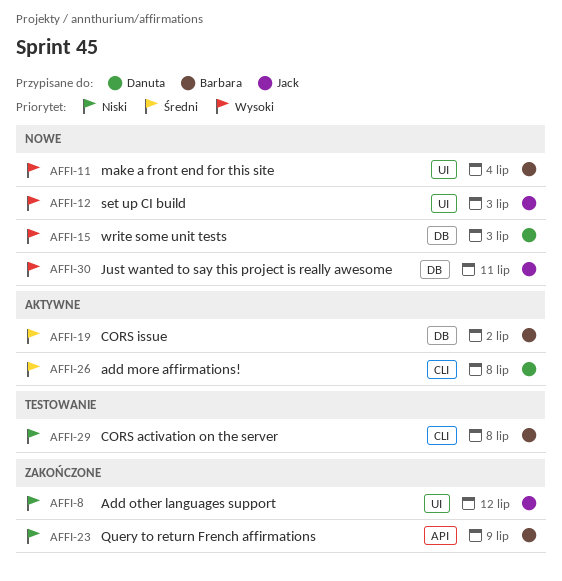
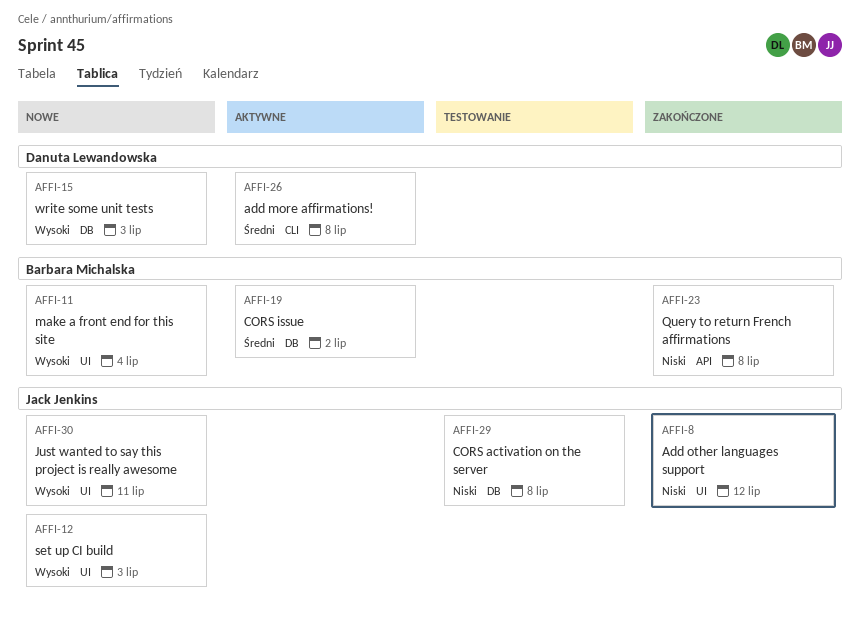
AFFI-23, due: Jul 9 -> Jul 8
AFFI-29, owner: Barbara Michalska -> Jack Jenkins
AFFI-29, label: CLI -> DB
AFFI-30, label: DB -> UI

